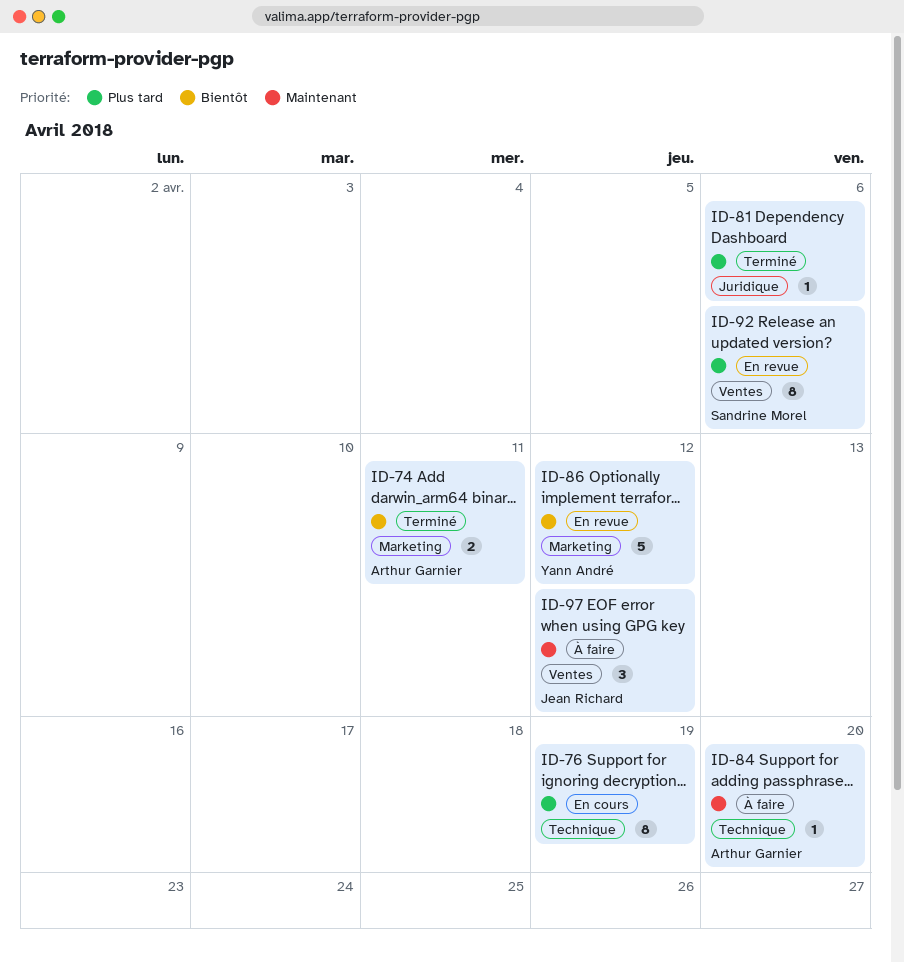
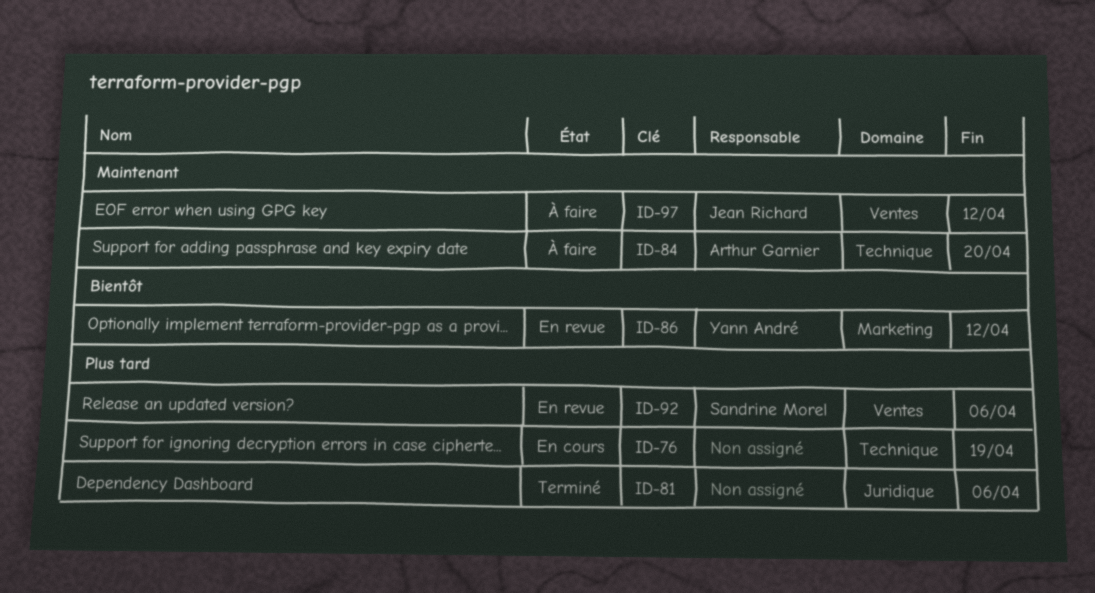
ID-74: present -> none

